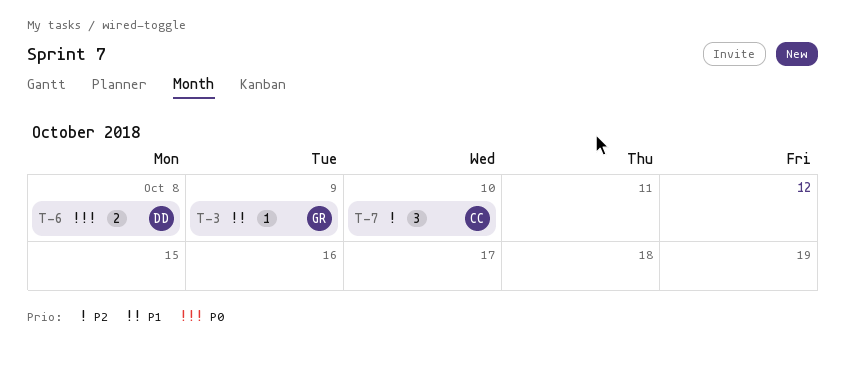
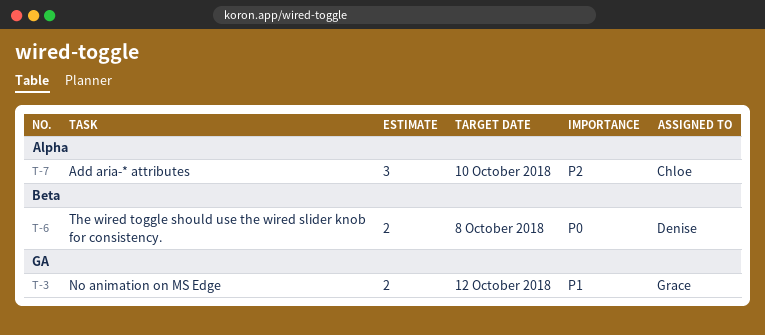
T-3, estimate: 1 -> 2
T-3, due: Oct 9 -> Oct 12

